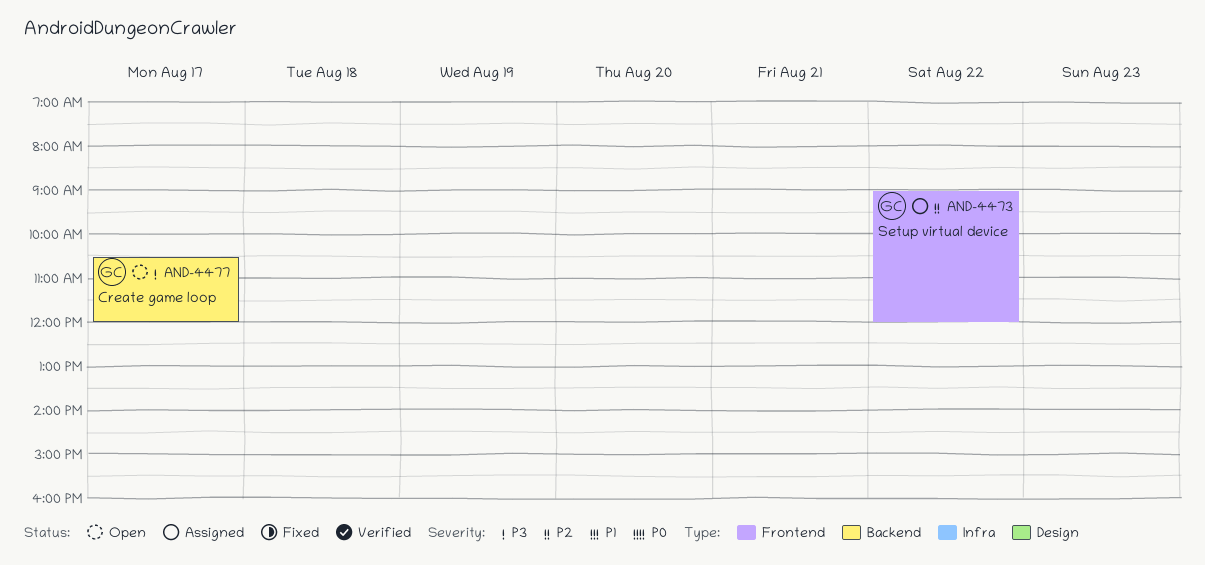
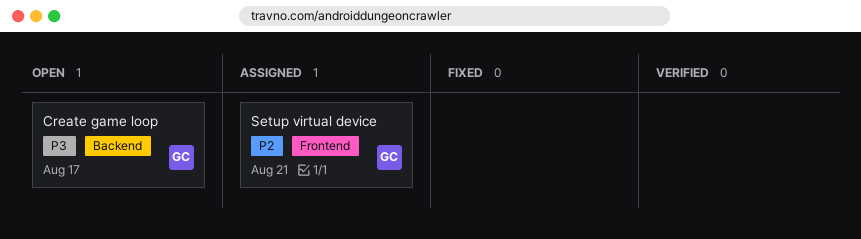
Setup virtual device, day: Aug 22 -> Aug 21

